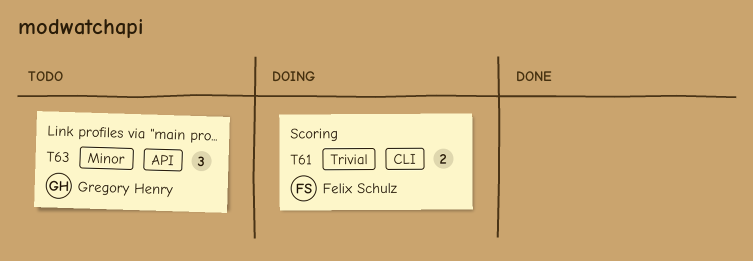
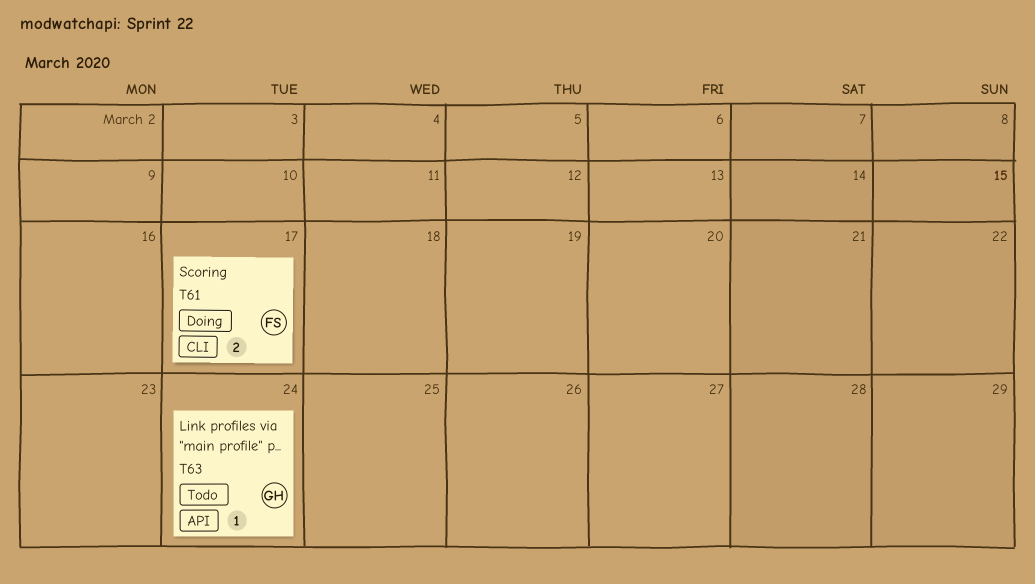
T63, estimate: 3 -> 1

